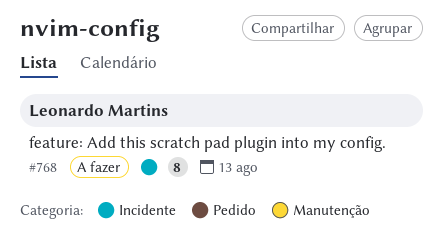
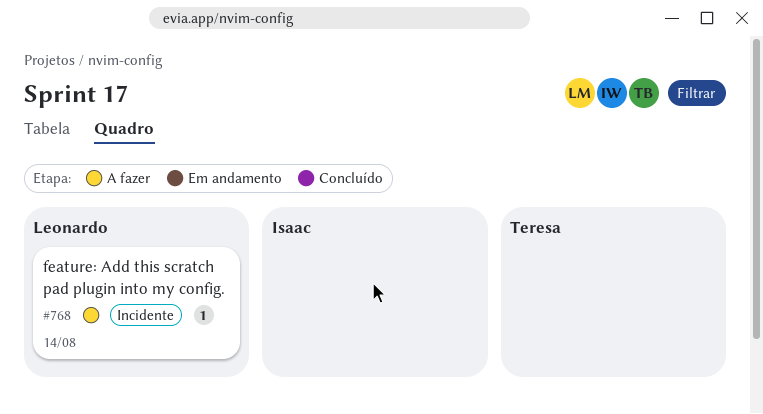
#768, estimate: 8 -> 1
#768, due: Aug 13 -> Aug 14

